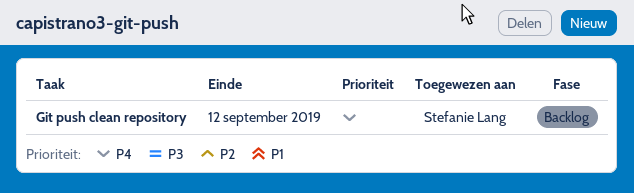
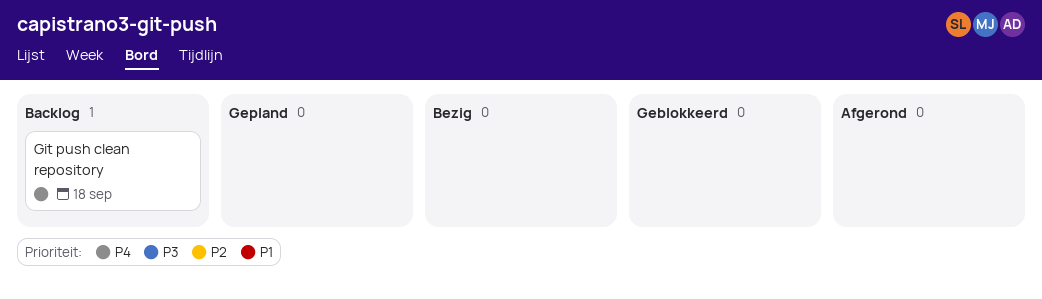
Git push clean repository, due: Sep 12 -> Sep 18

